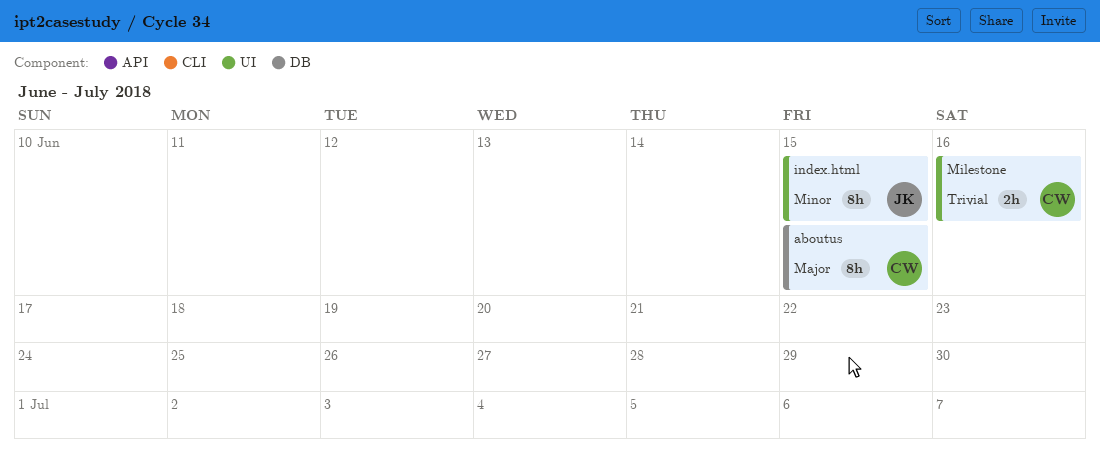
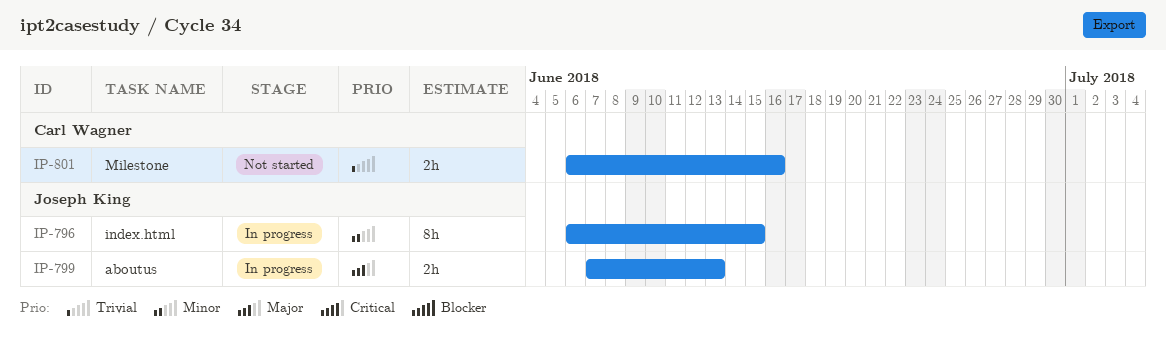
aboutus, owner: Carl Wagner -> Joseph King
aboutus, estimate: 8h -> 2h
aboutus, due: Jun 15 -> Jun 13

